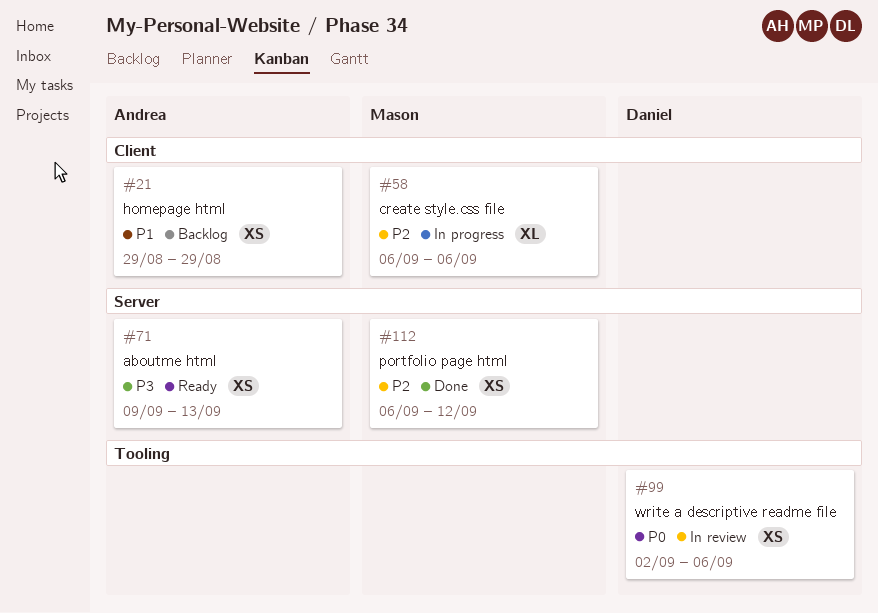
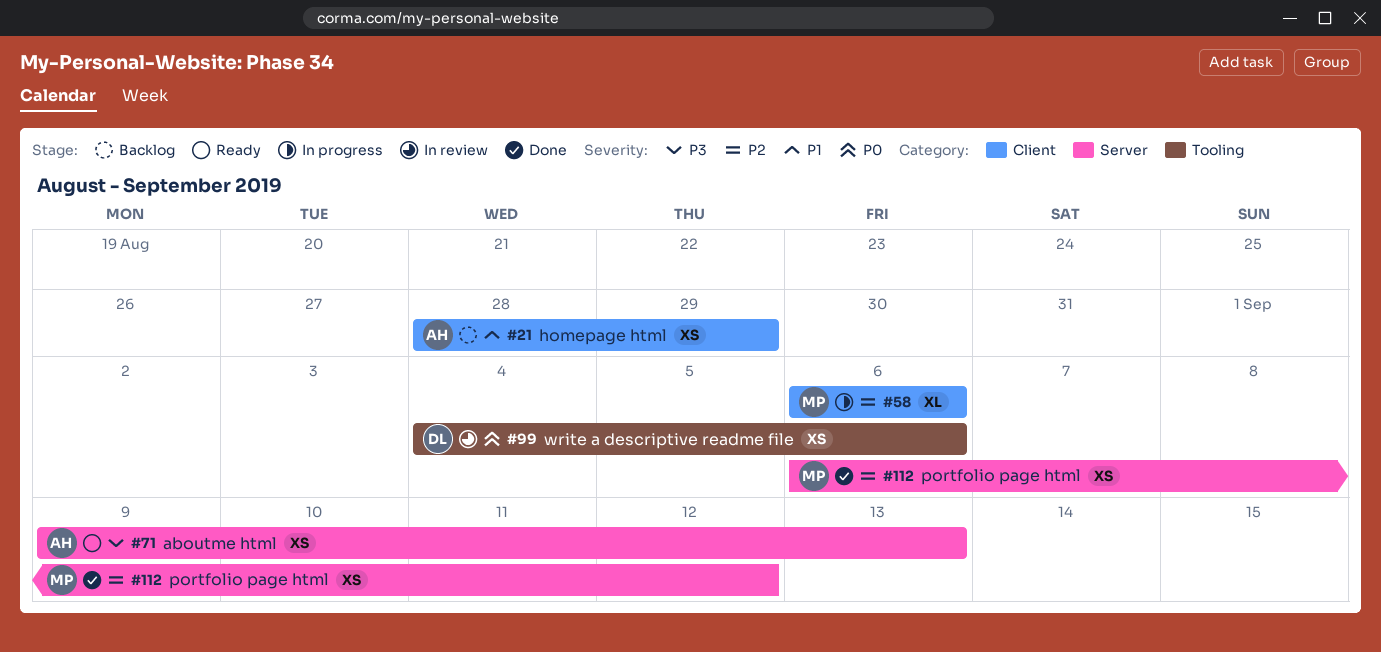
#21, start: Aug 29 -> Aug 28
#99, start: Sep 2 -> Sep 4

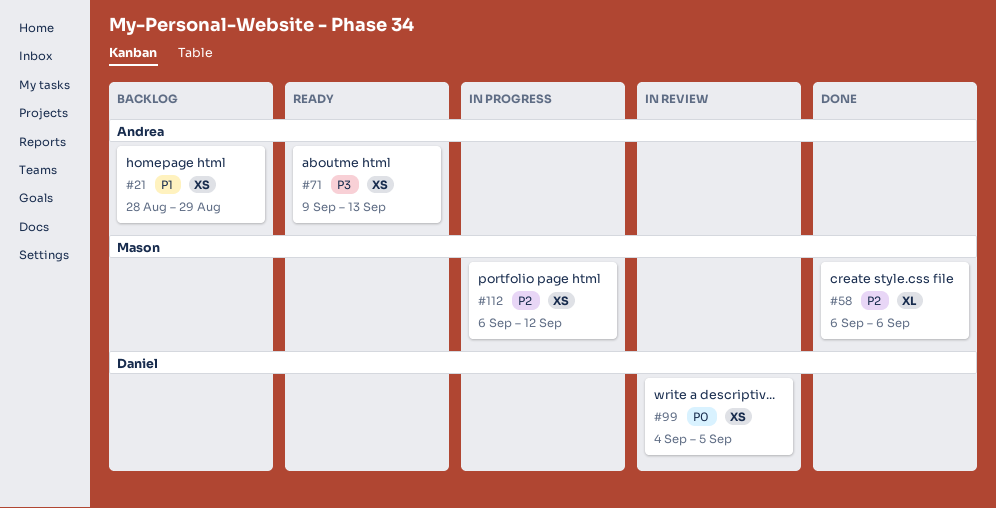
#58, status: In progress -> Done
#99, due: Sep 6 -> Sep 5
#112, status: Done -> In progress

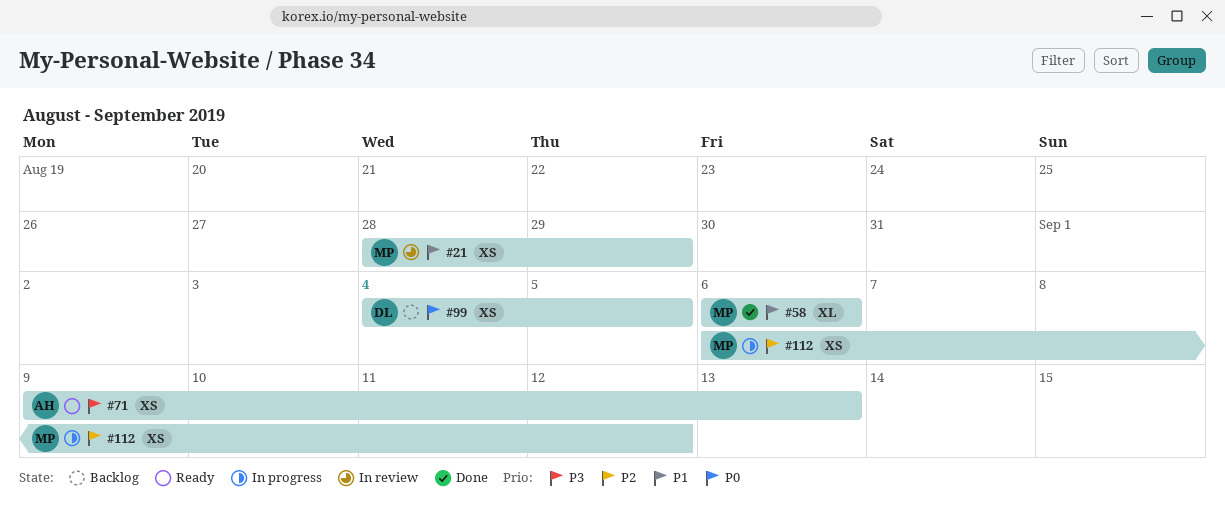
#21, status: Backlog -> In review
#21, owner: Andrea -> Mason
#58, priority: P2 -> P1
#99, status: In review -> Backlog

